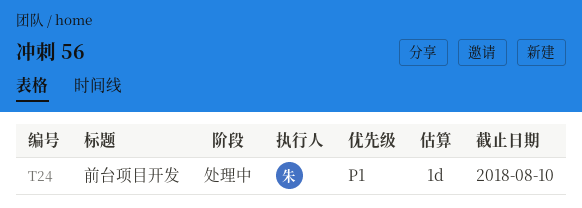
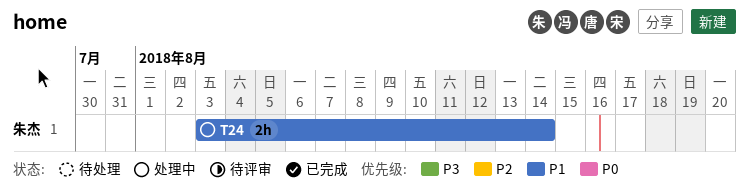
T24, estimate: 1d -> 2h
T24, due: Aug 10 -> Aug 14

